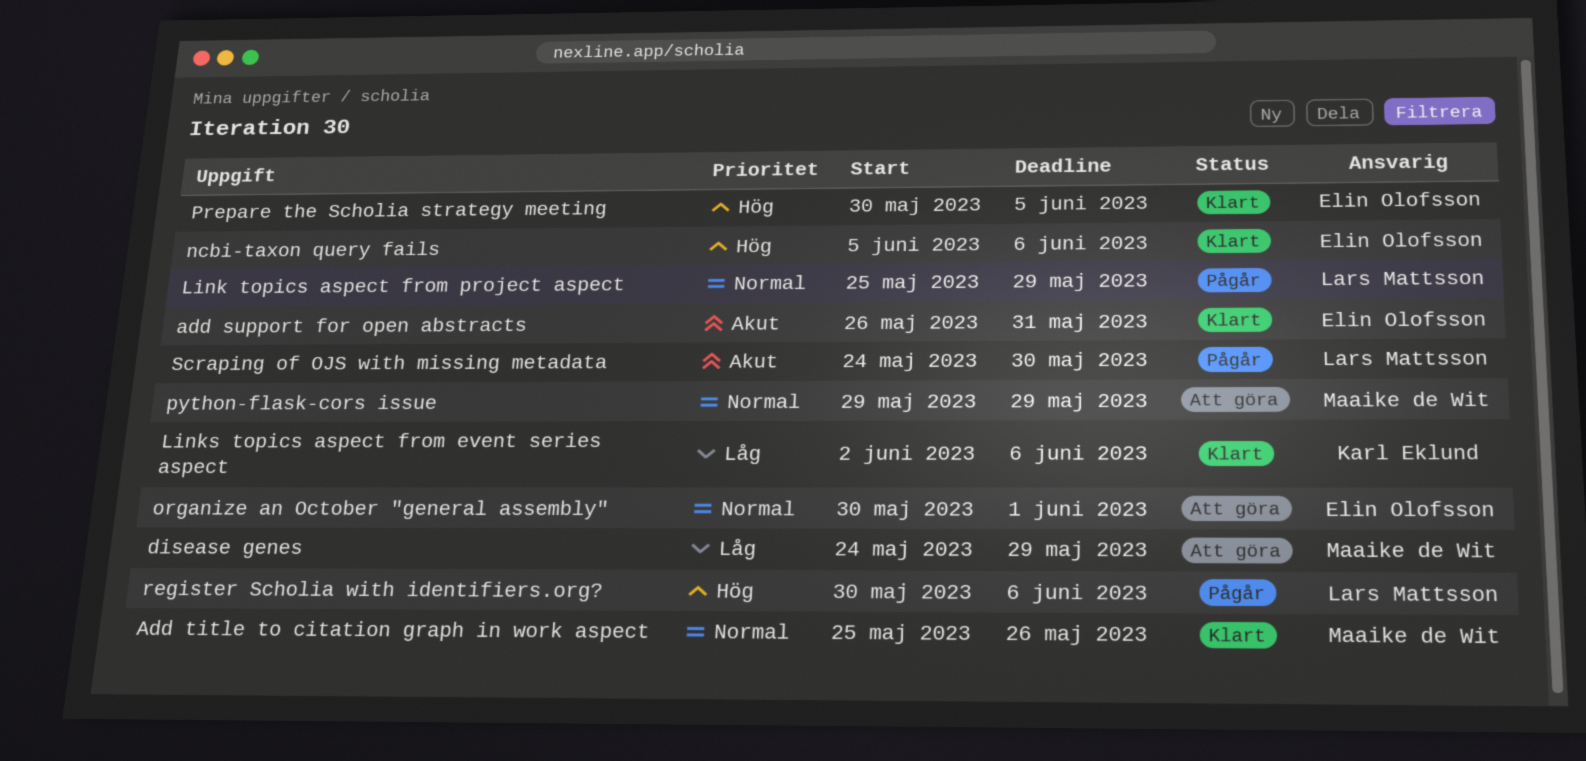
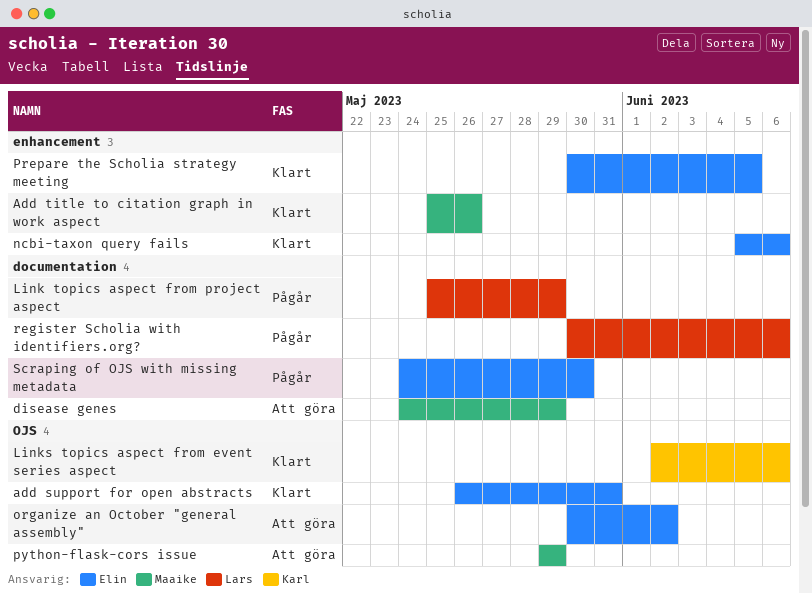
organize an October "general assembly", due: Jun 1 -> Jun 2
Scraping of OJS with missing metadata, owner: Lars Mattsson -> Elin Olofsson

